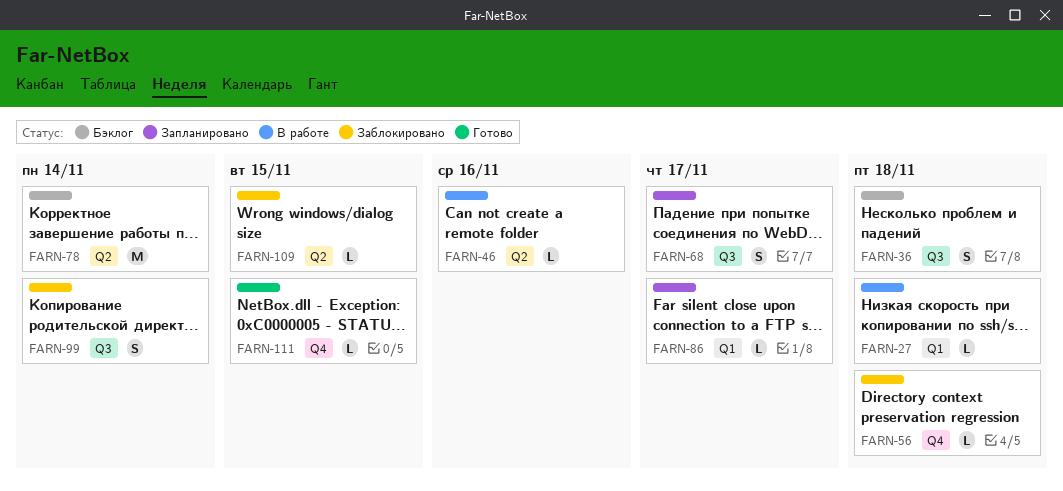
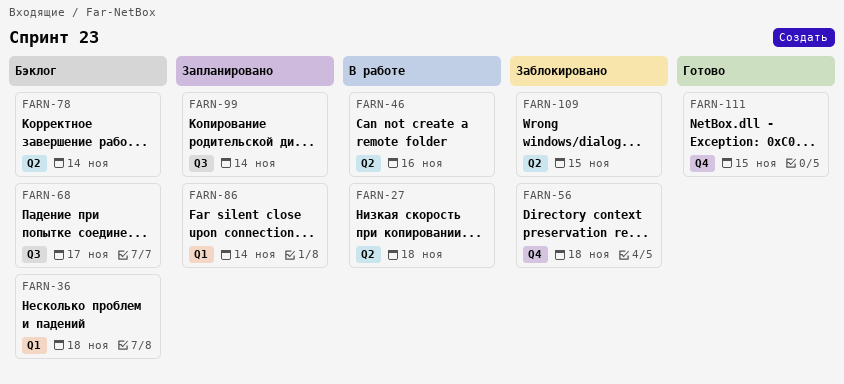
FARN-27, label: Q1 -> Q2
FARN-36, label: Q3 -> Q1
FARN-68, status: Запланировано -> Бэклог
FARN-86, due: Nov 17 -> Nov 14
FARN-99, status: Заблокировано -> Запланировано

